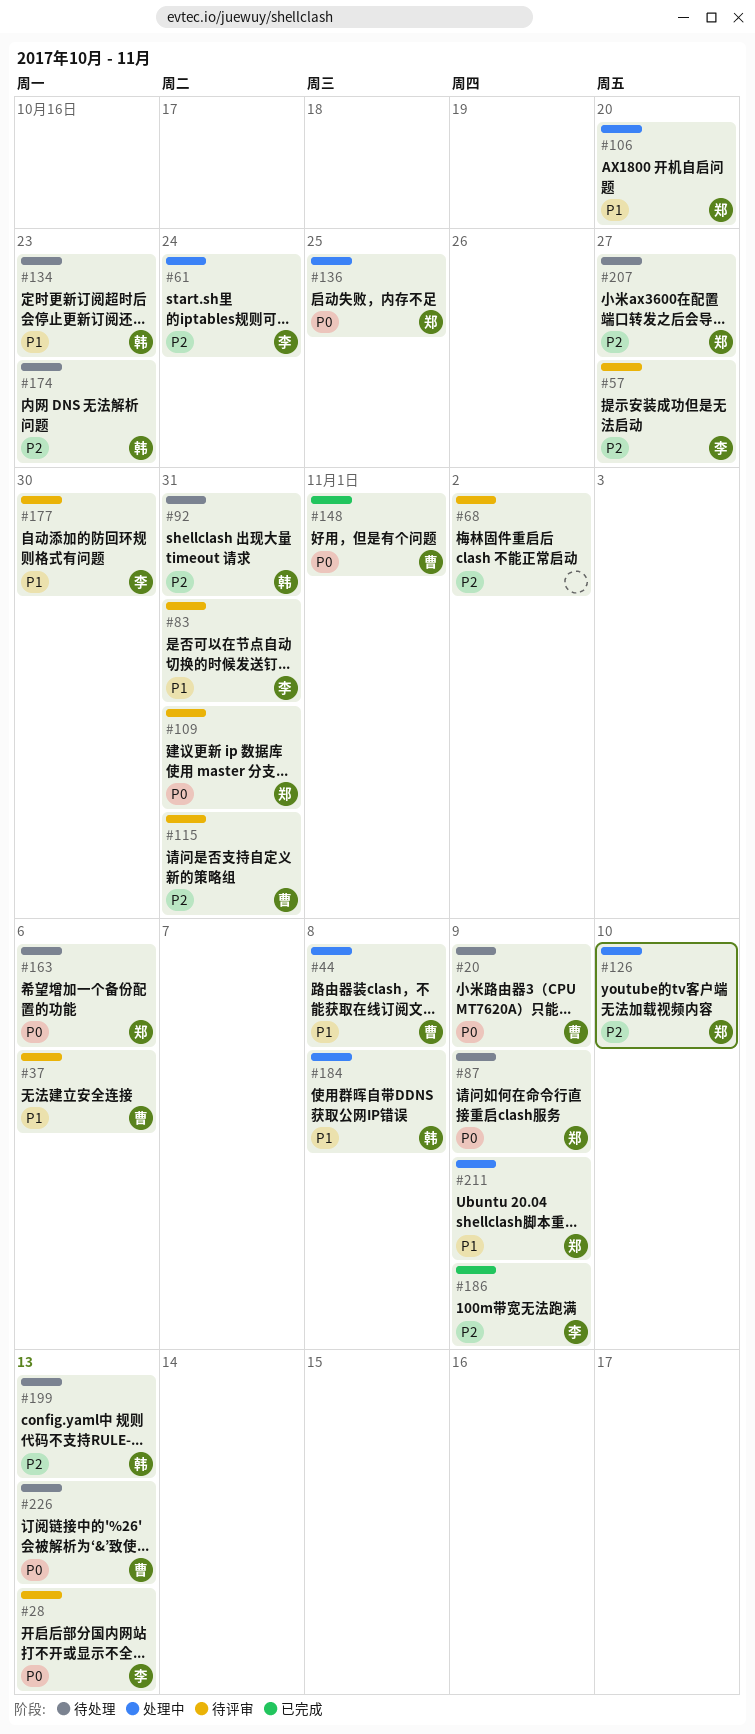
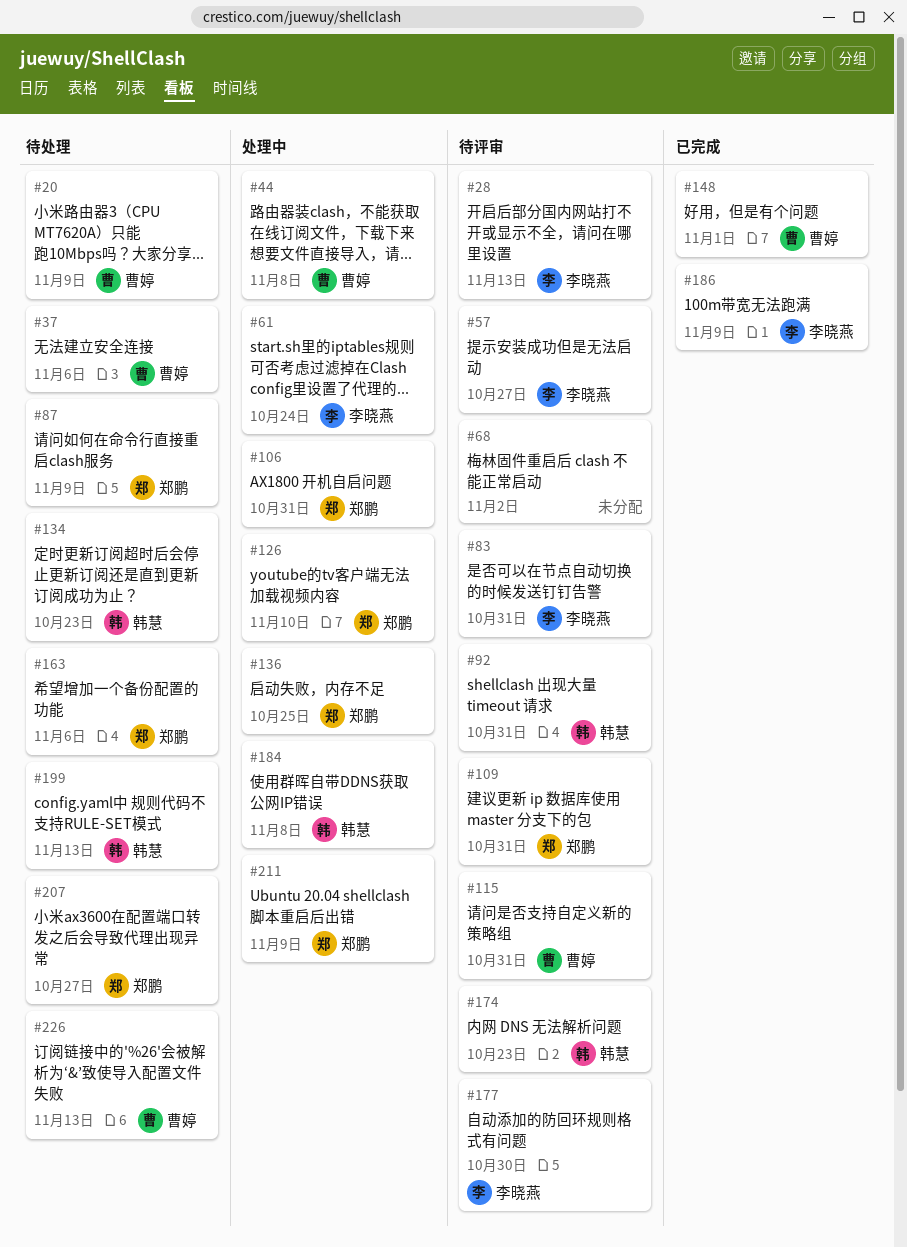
#37, status: 待评审 -> 待处理
#92, status: 待处理 -> 待评审
#106, due: Oct 20 -> Oct 31
#174, status: 待处理 -> 待评审

